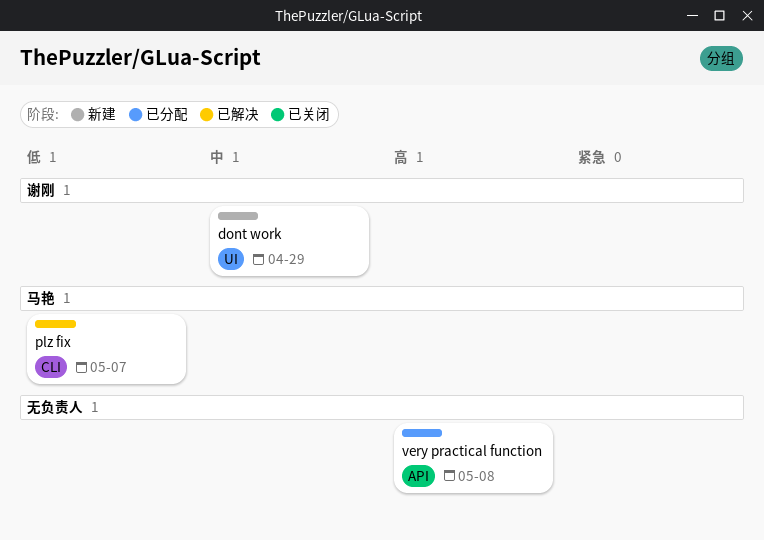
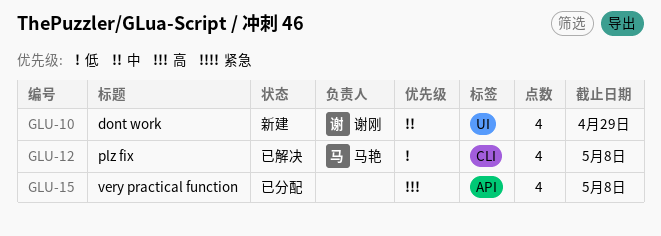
plz fix, due: May 7 -> May 8

